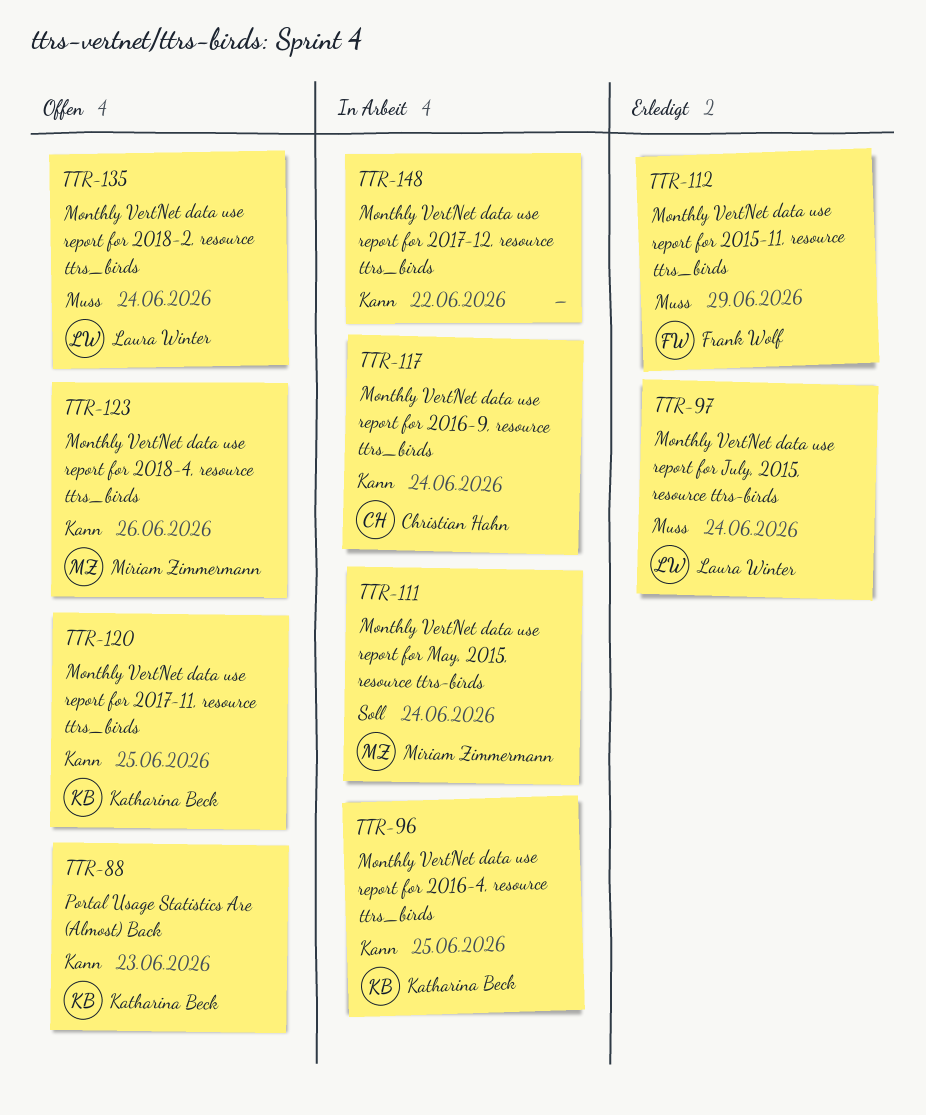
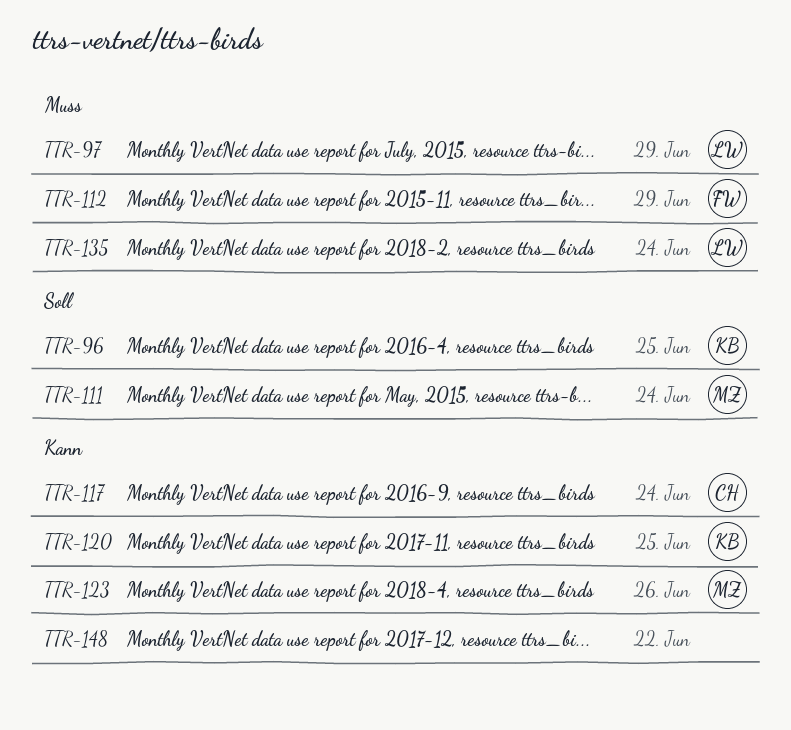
TTR-88: present -> none
TTR-96, priority: Kann -> Soll
TTR-97, due: Jun 24 -> Jun 29

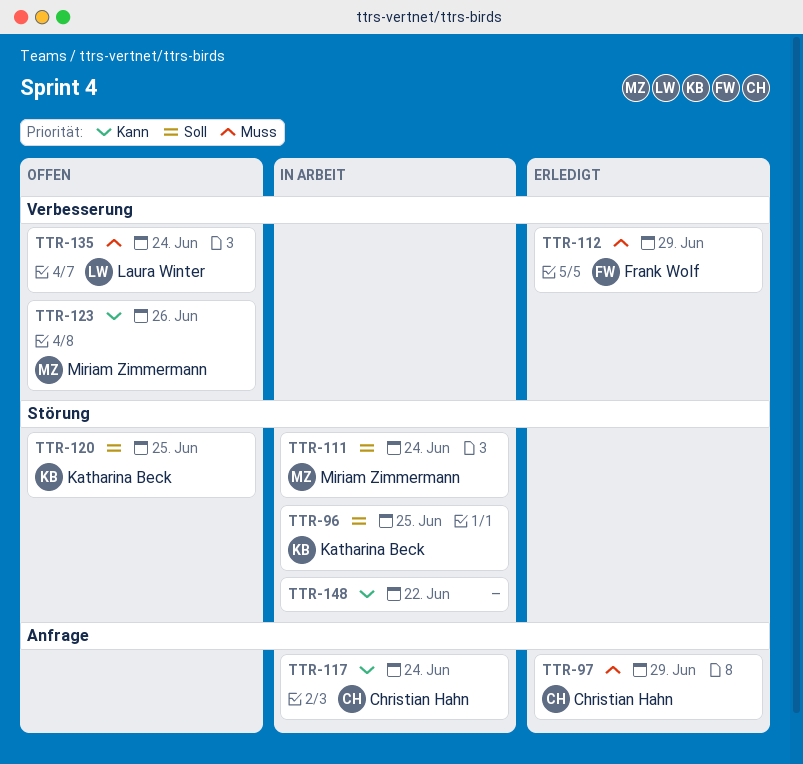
TTR-97, owner: Laura Winter -> Christian Hahn
TTR-120, priority: Kann -> Soll

